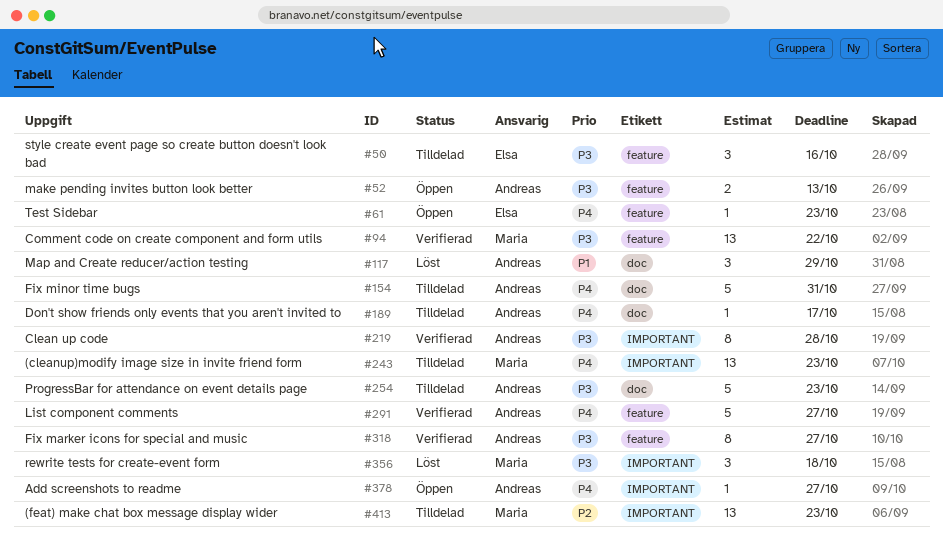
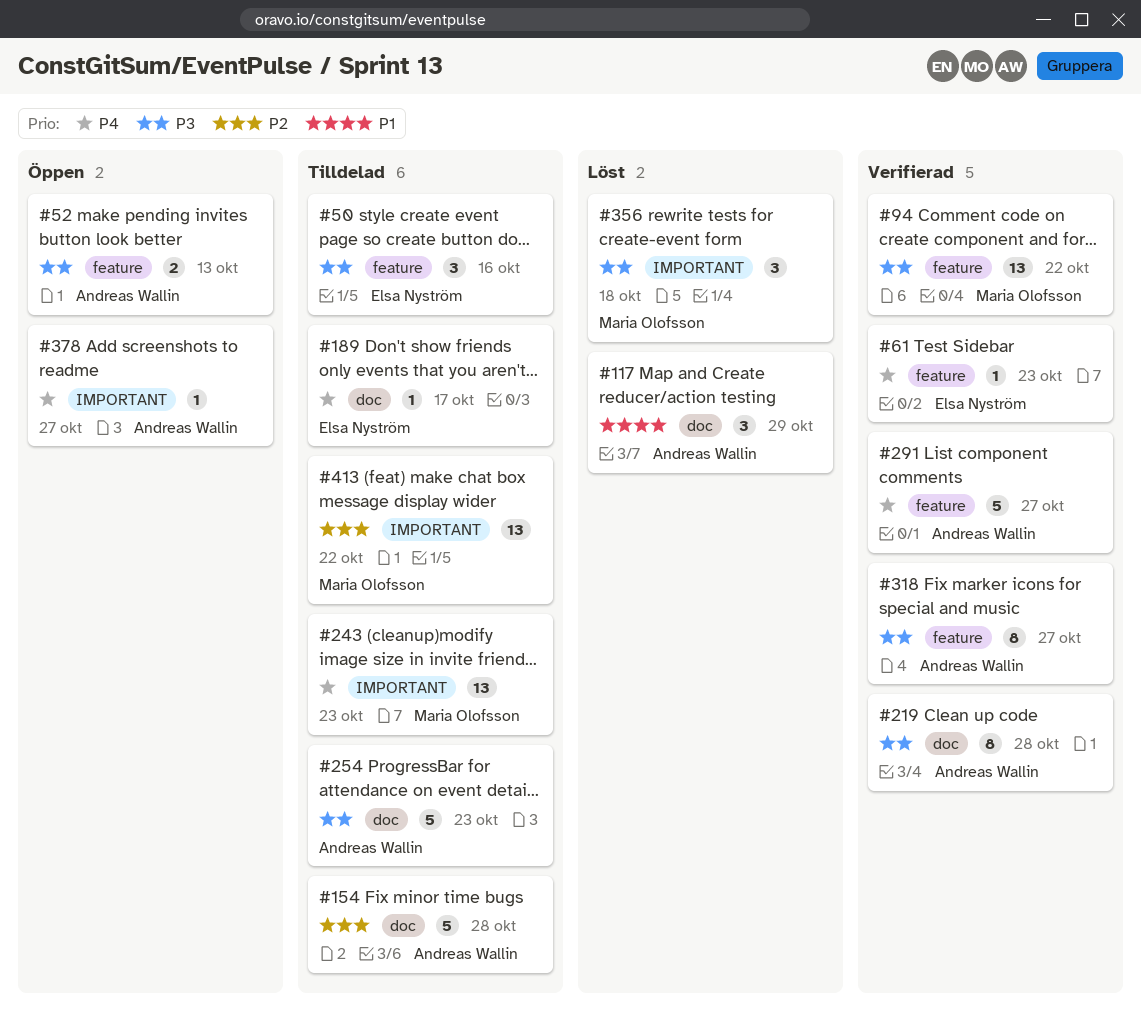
#61, status: Öppen -> Verifierad
#154, priority: P4 -> P2
#154, due: Oct 31 -> Oct 28
#189, owner: Andreas Wallin -> Elsa Nyström
#219, label: IMPORTANT -> doc
#413, due: Oct 23 -> Oct 22

